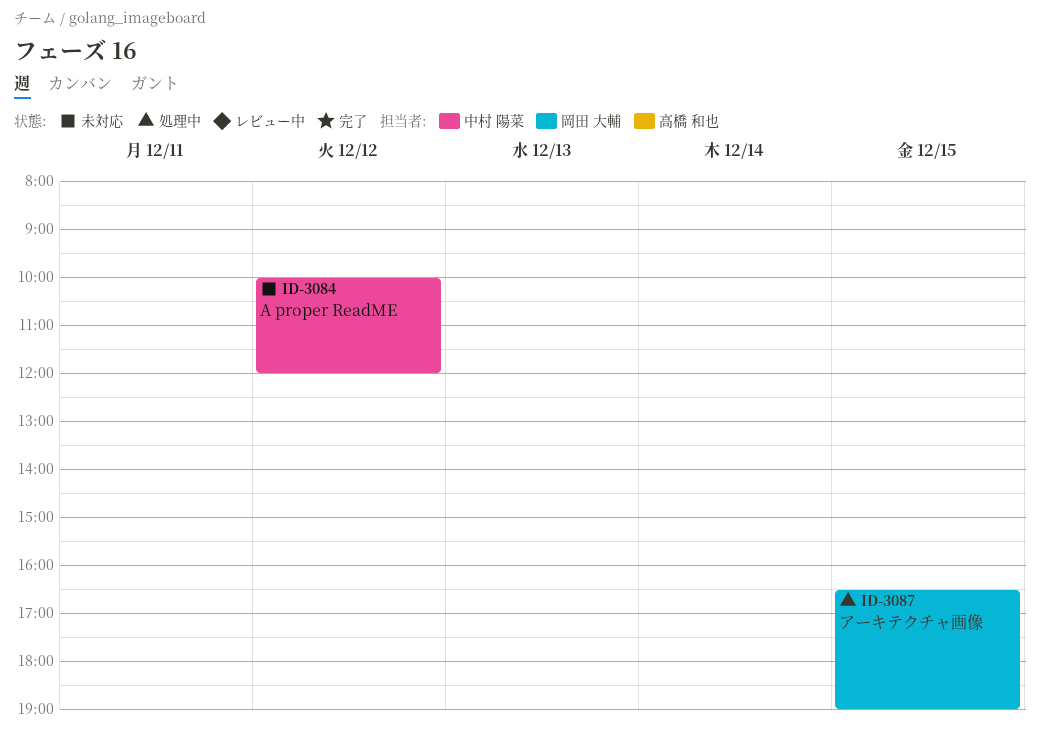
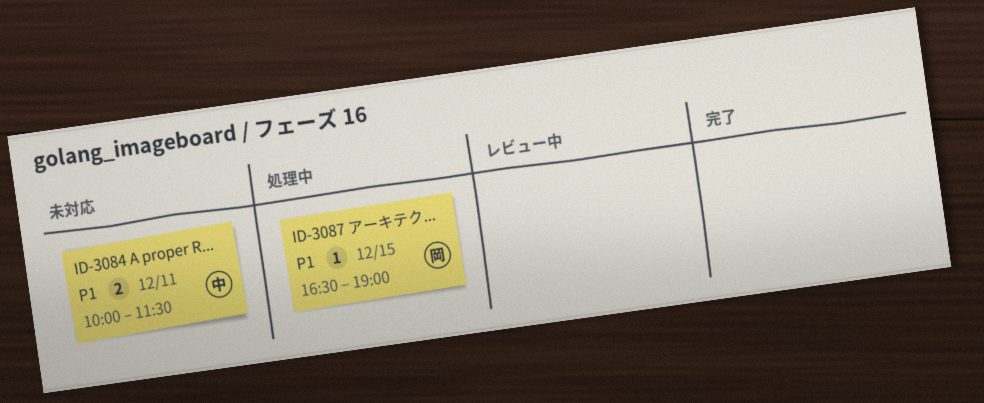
ID-3084, day: Dec 12 -> Dec 11
ID-3084, ends: 12:00 -> 11:30

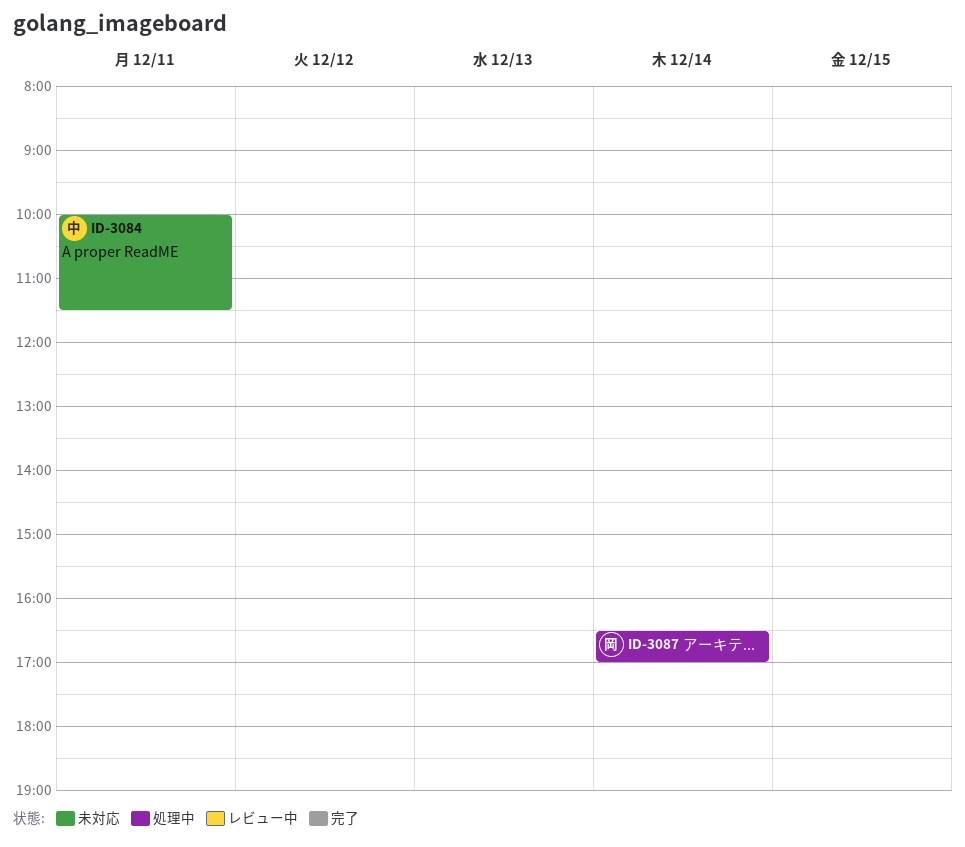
ID-3087, day: Dec 15 -> Dec 14
ID-3087, ends: 19:00 -> 17:00

